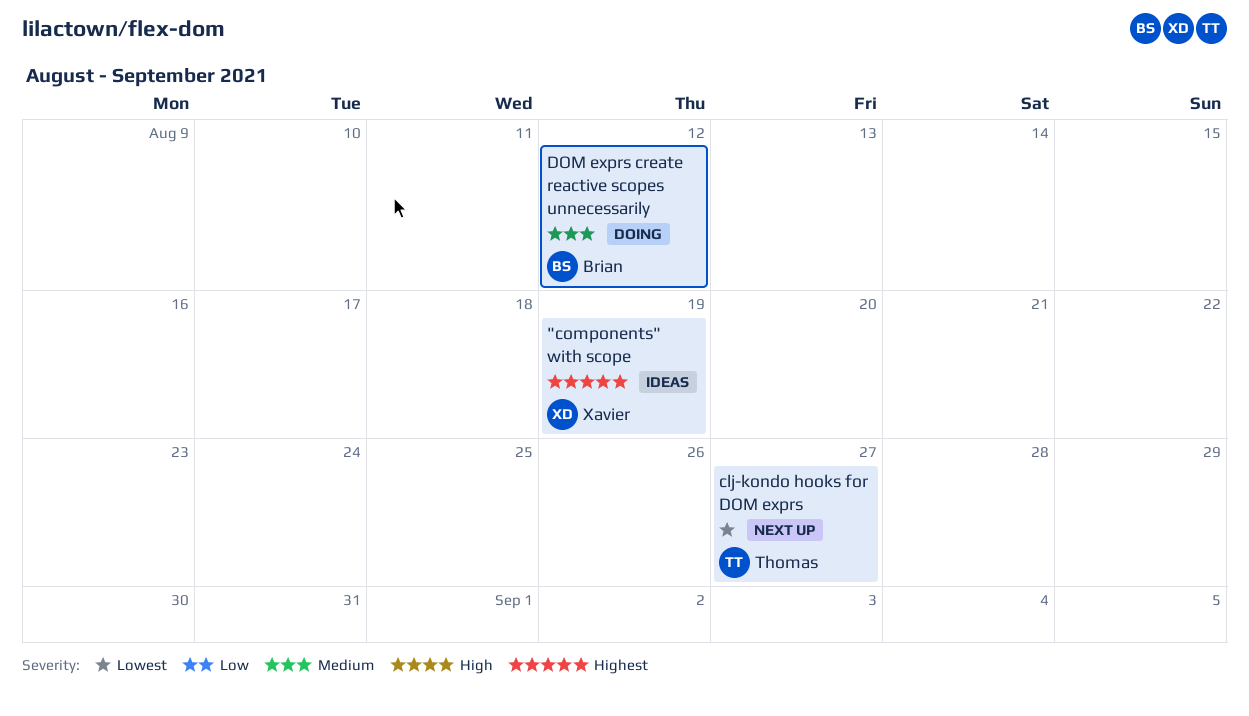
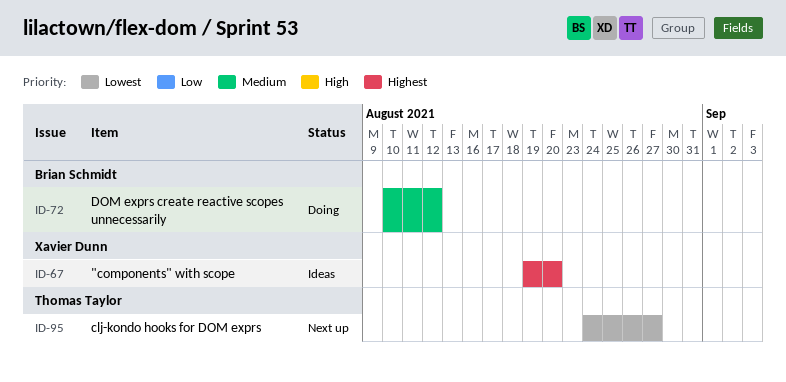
"components" with scope, due: Aug 19 -> Aug 20

